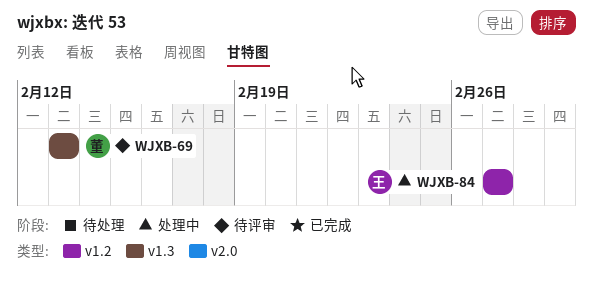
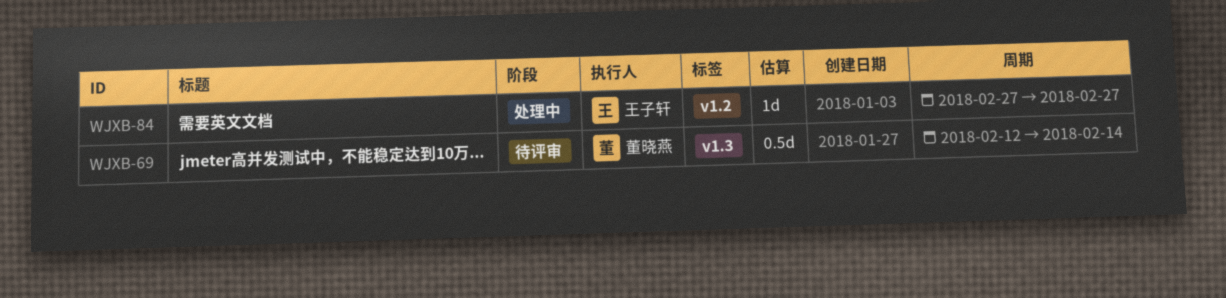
WJXB-69, start: Feb 13 -> Feb 12
WJXB-69, due: Feb 13 -> Feb 14

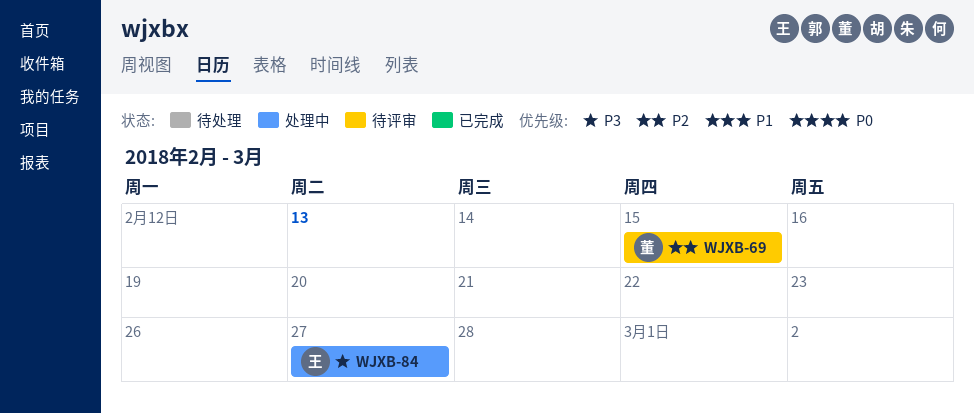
WJXB-69, start: Feb 12 -> Feb 15
WJXB-69, due: Feb 14 -> Feb 15

